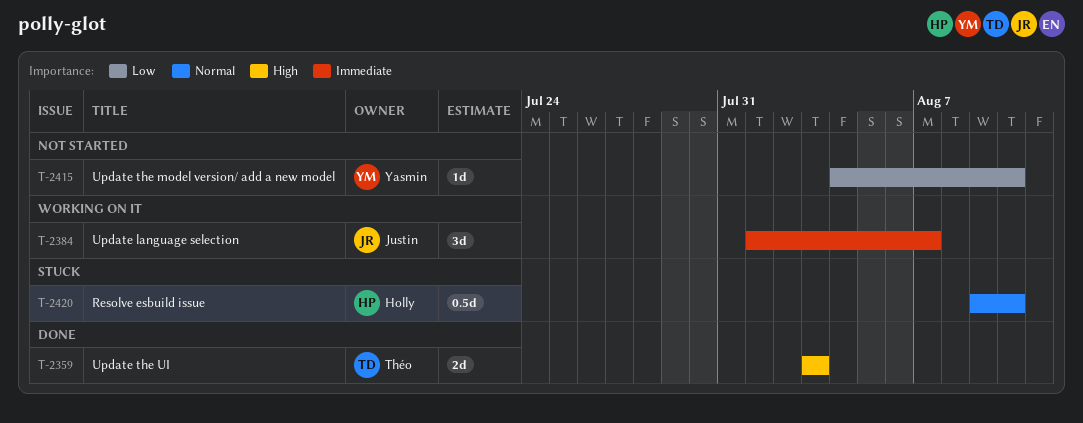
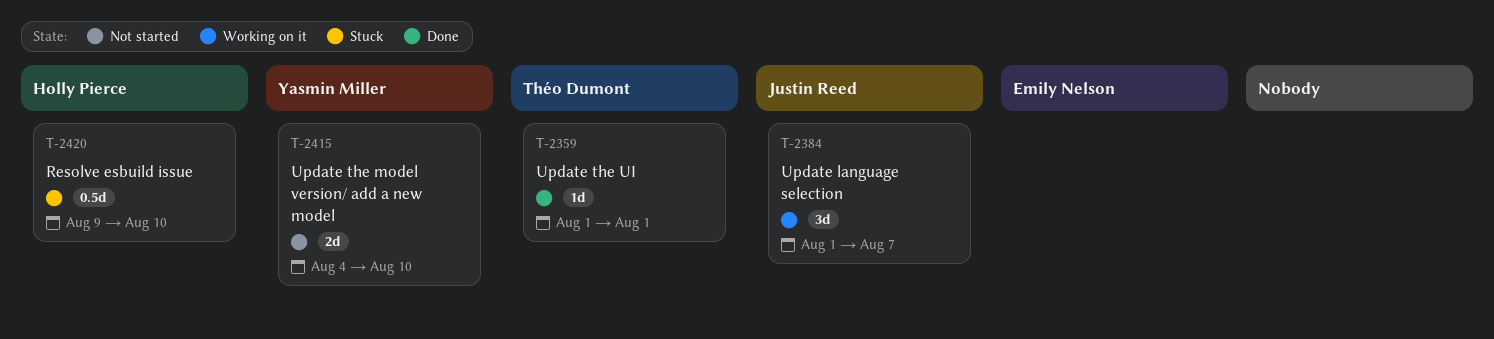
T-2359, estimate: 2d -> 1d
T-2359, start: Aug 3 -> Aug 1
T-2359, due: Aug 3 -> Aug 1
T-2415, estimate: 1d -> 2d

